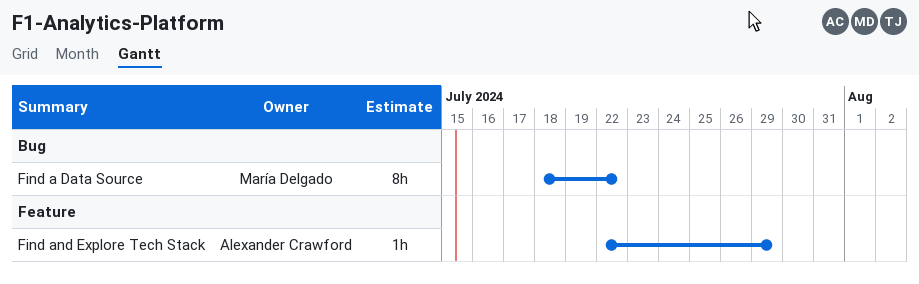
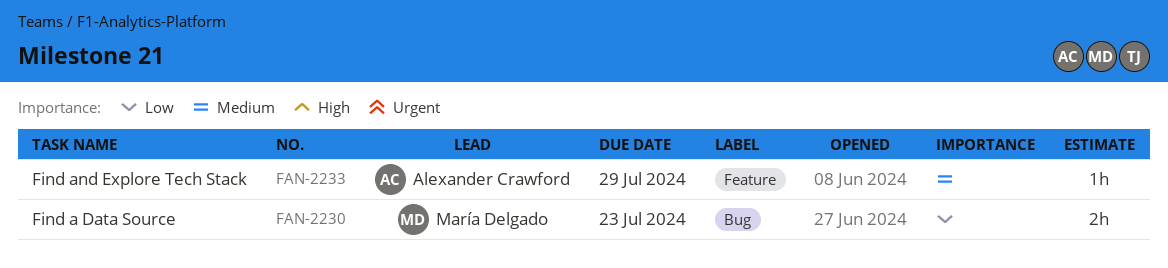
Find a Data Source, estimate: 8h -> 2h
Find a Data Source, due: Jul 22 -> Jul 23

